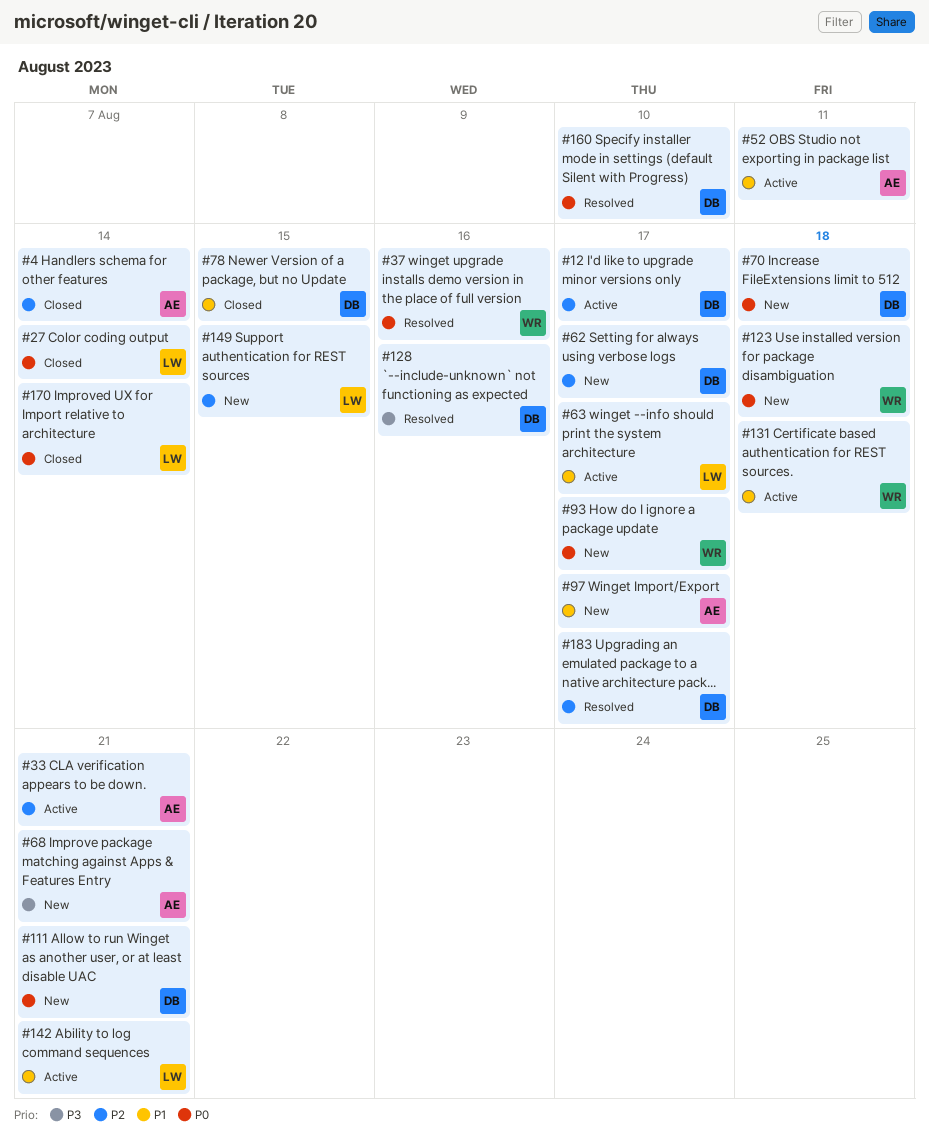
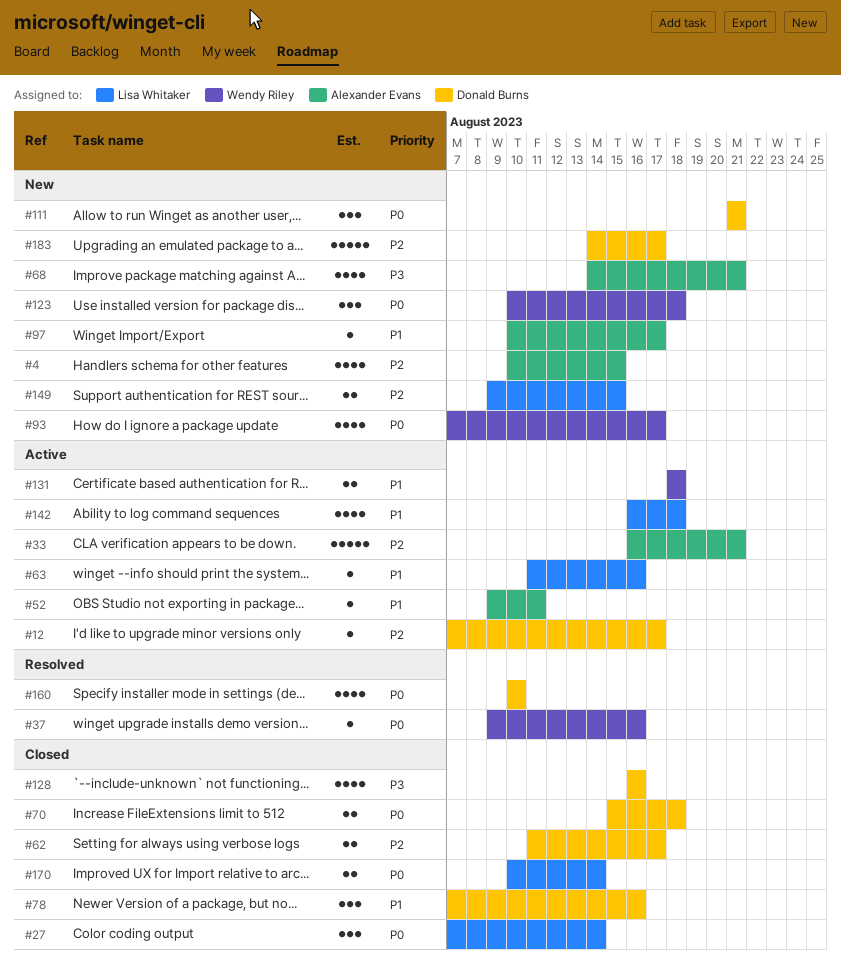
#4, status: Closed -> New
#4, due: Aug 14 -> Aug 15
#62, status: New -> Closed
#63, due: Aug 17 -> Aug 16
#70, status: New -> Closed
#78, due: Aug 15 -> Aug 16
#128, status: Resolved -> Closed
#142, due: Aug 21 -> Aug 18
#183, status: Resolved -> New

